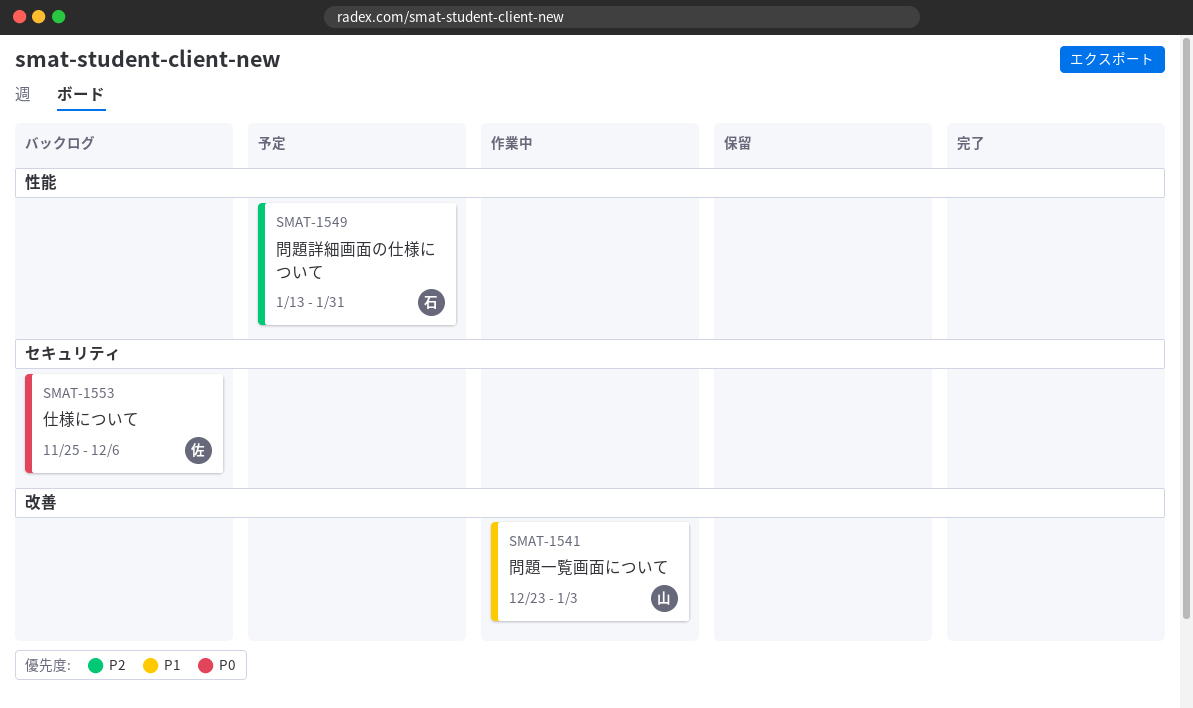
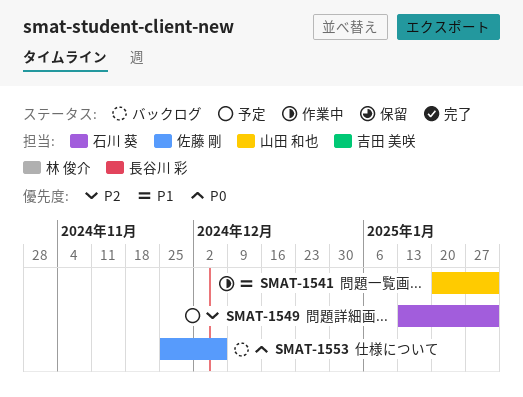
SMAT-1541, start: Dec 23 -> Jan 20
SMAT-1541, due: Jan 3 -> Jan 31

